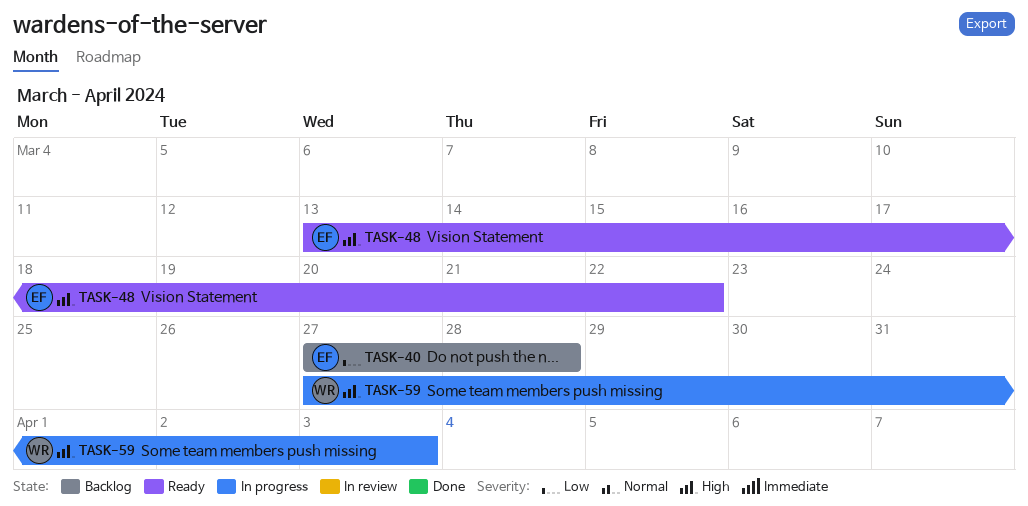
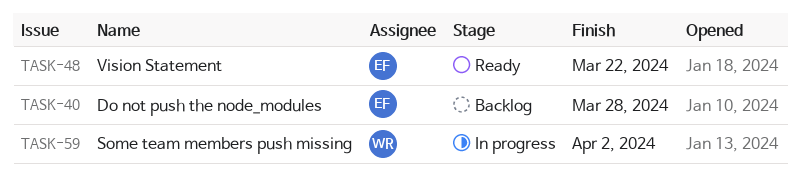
TASK-59, due: Apr 3 -> Apr 2

